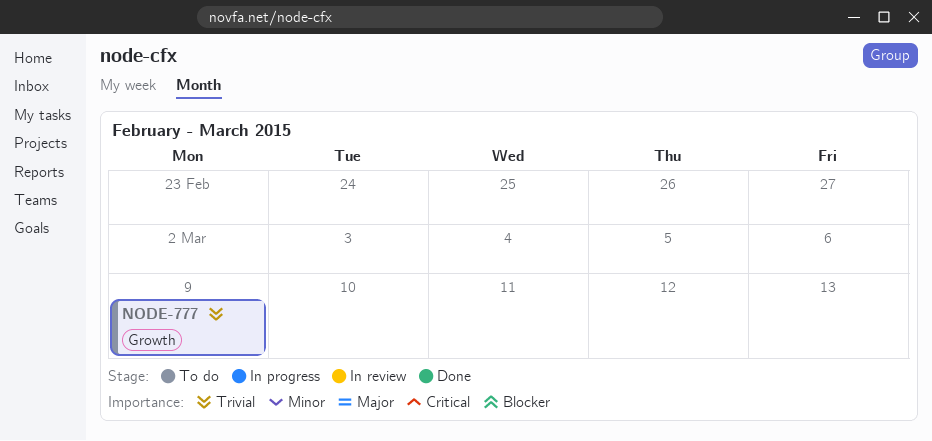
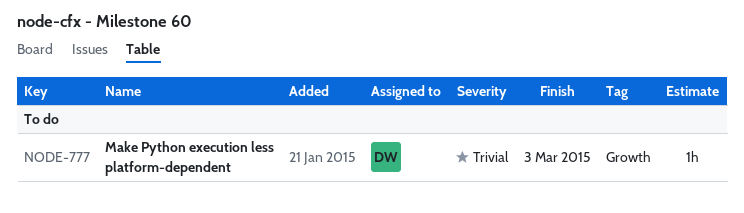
NODE-777, due: Mar 9 -> Mar 3

